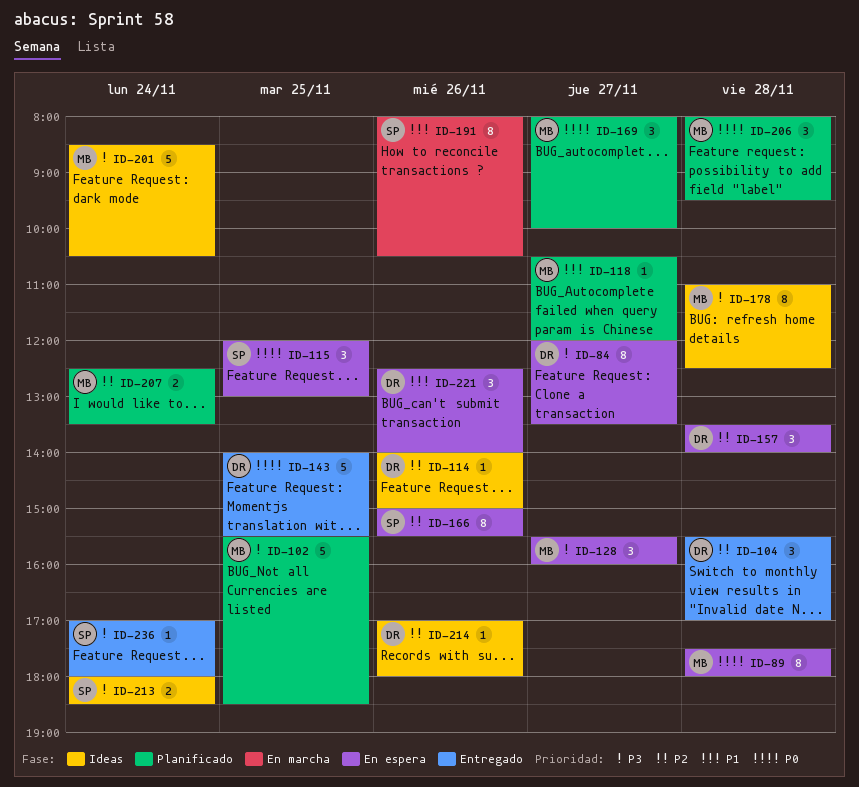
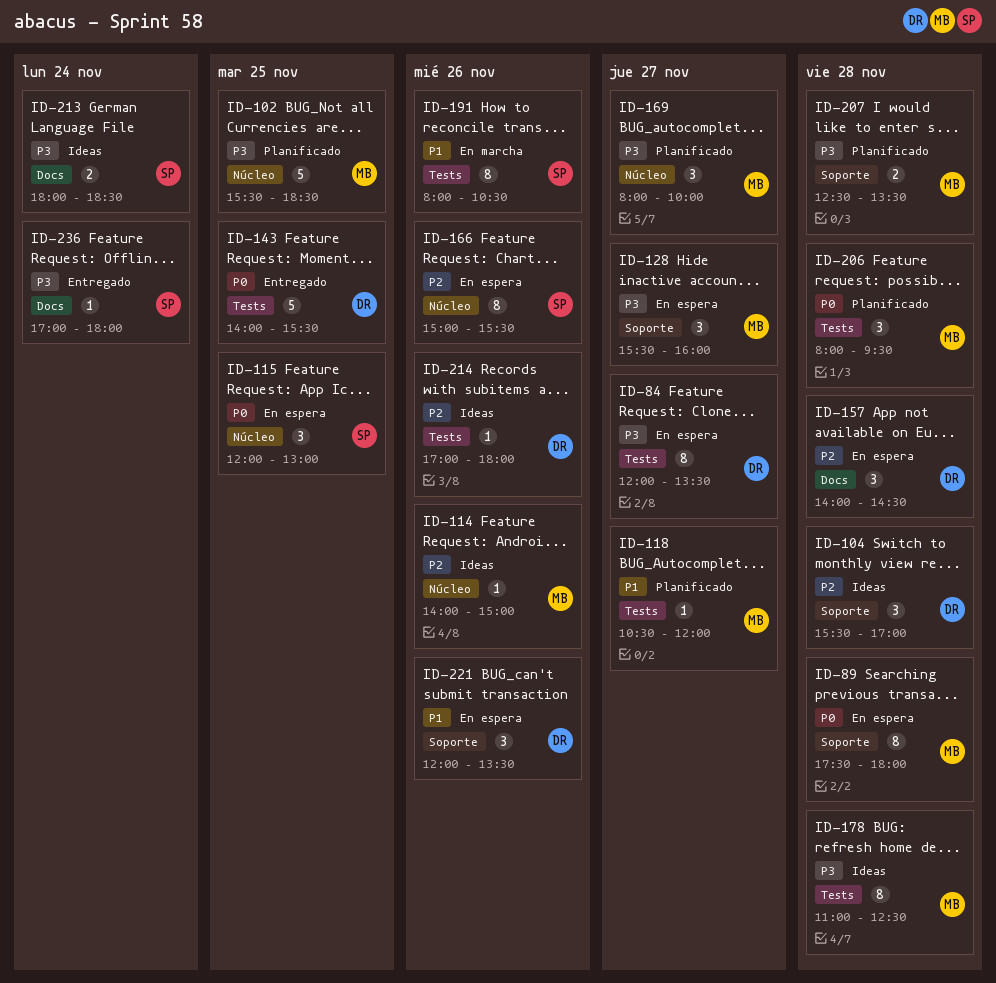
ID-104, status: Entregado -> Ideas
ID-114, owner: DR -> MB
ID-157, begins: 13:30 -> 14:00
ID-157, ends: 14:00 -> 14:30
ID-169, priority: P0 -> P3
ID-201: present -> none
ID-207, priority: P2 -> P3
ID-207, day: Nov 24 -> Nov 28
ID-221, begins: 12:30 -> 12:00
ID-221, ends: 14:00 -> 13:30

